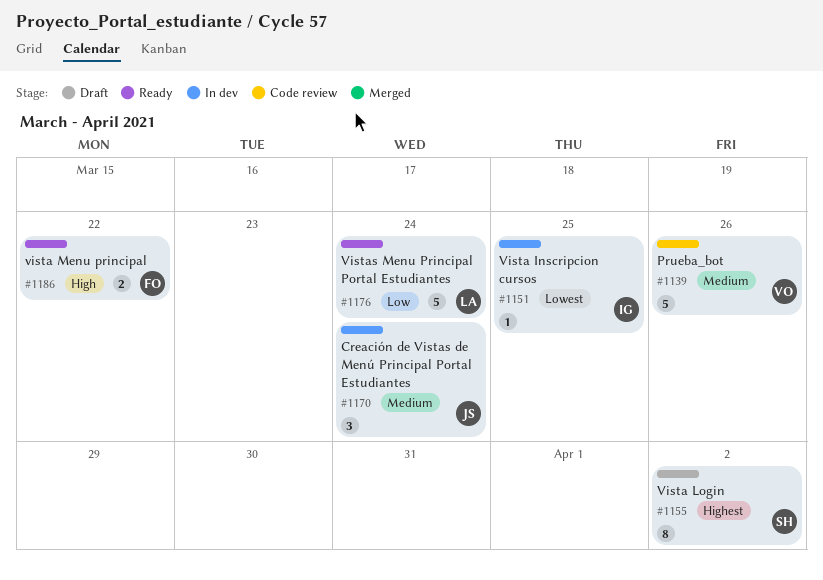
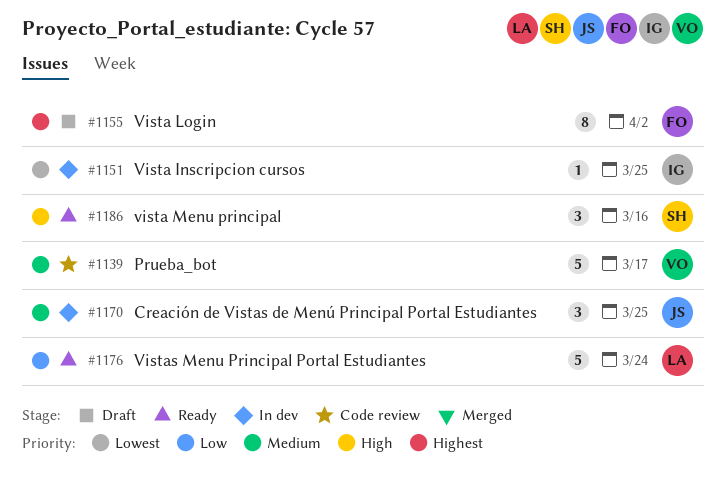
#1139, due: Mar 26 -> Mar 17
#1155, owner: SH -> FO
#1170, due: Mar 24 -> Mar 25
#1186, owner: FO -> SH
#1186, estimate: 2 -> 3
#1186, due: Mar 22 -> Mar 16

